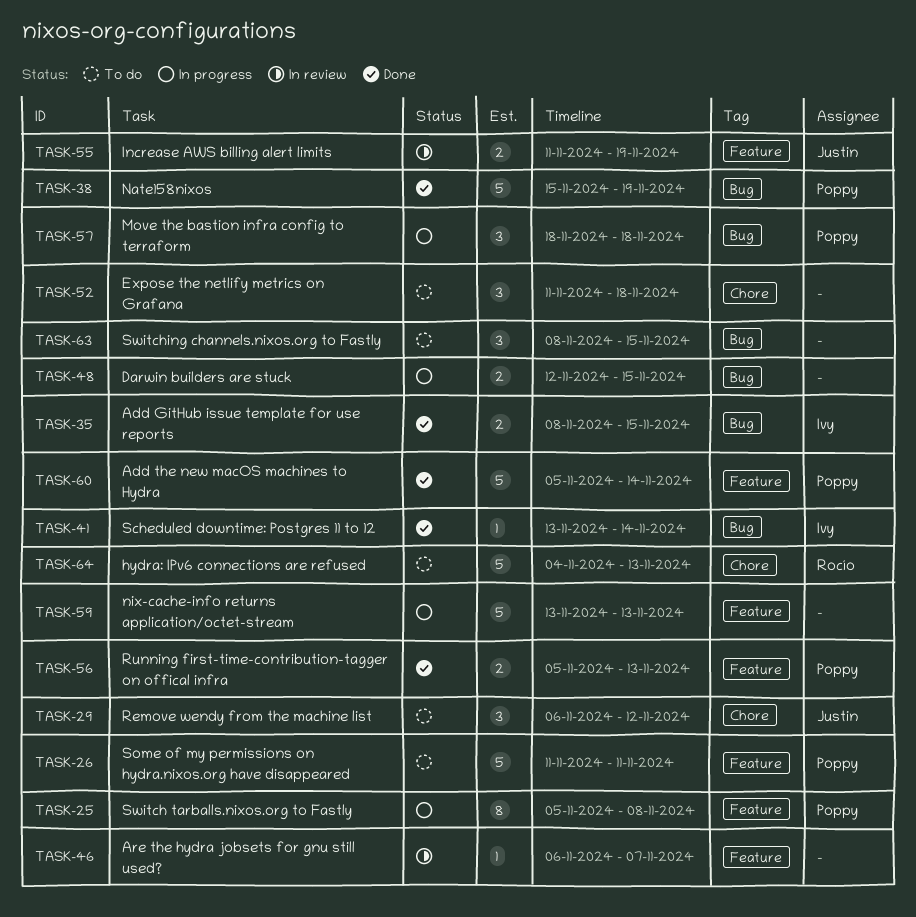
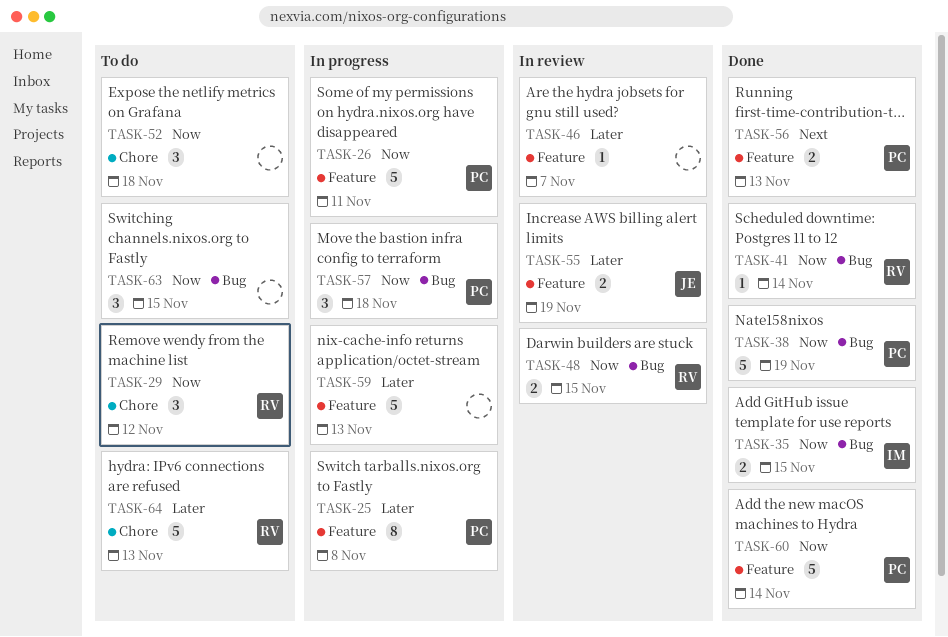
TASK-26, status: To do -> In progress
TASK-29, owner: Justin -> Rocío
TASK-41, owner: Ivy -> Rocío
TASK-48, status: In progress -> In review
TASK-48, owner: none -> Rocío

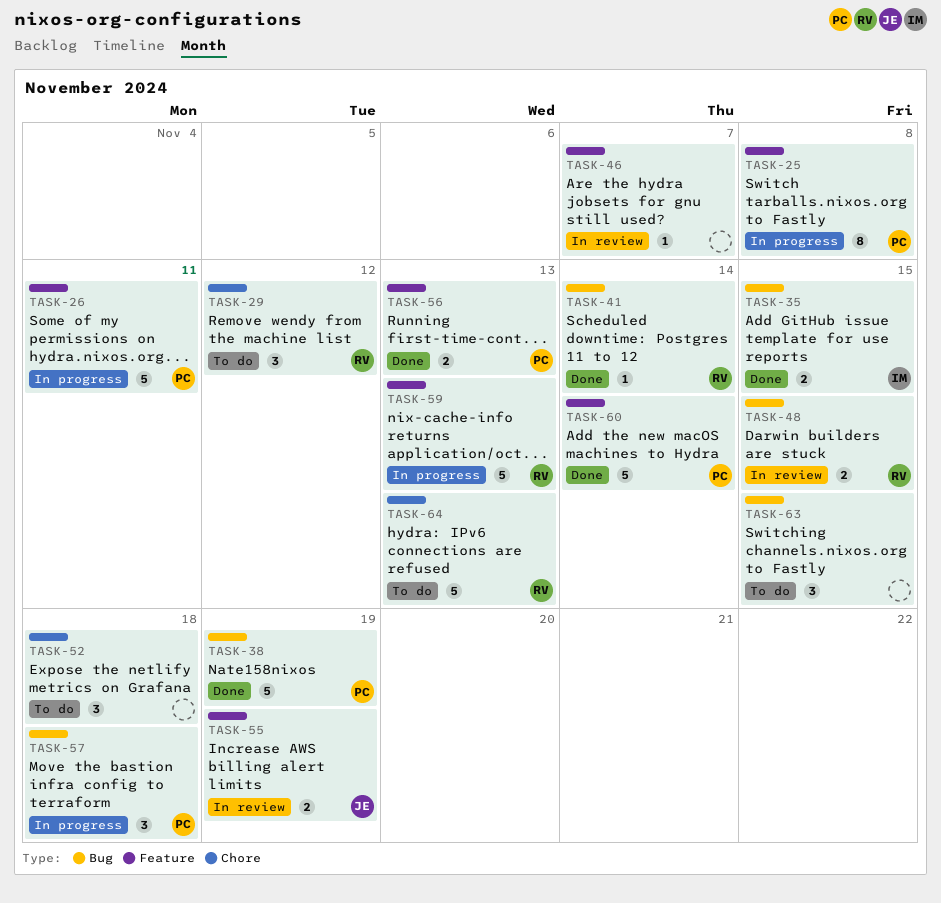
TASK-59, owner: none -> RV

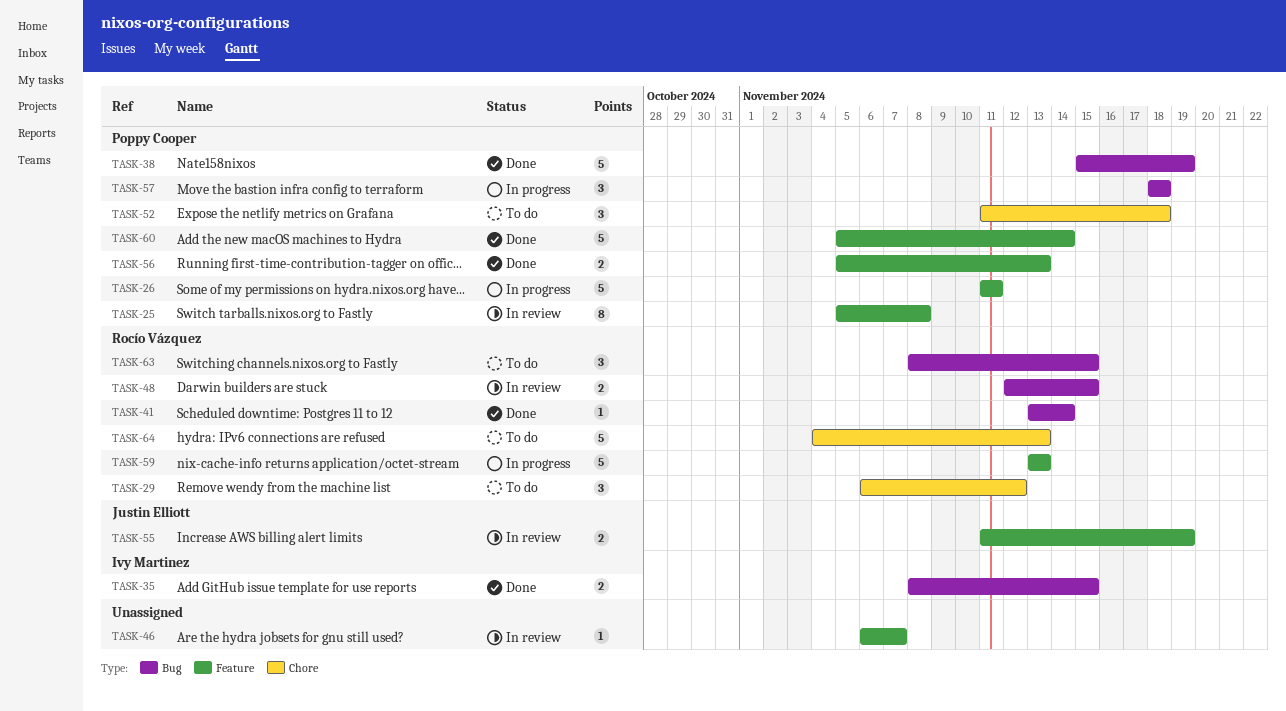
TASK-25, status: In progress -> In review
TASK-52, owner: none -> Poppy Cooper
TASK-63, owner: none -> Rocío Vázquez

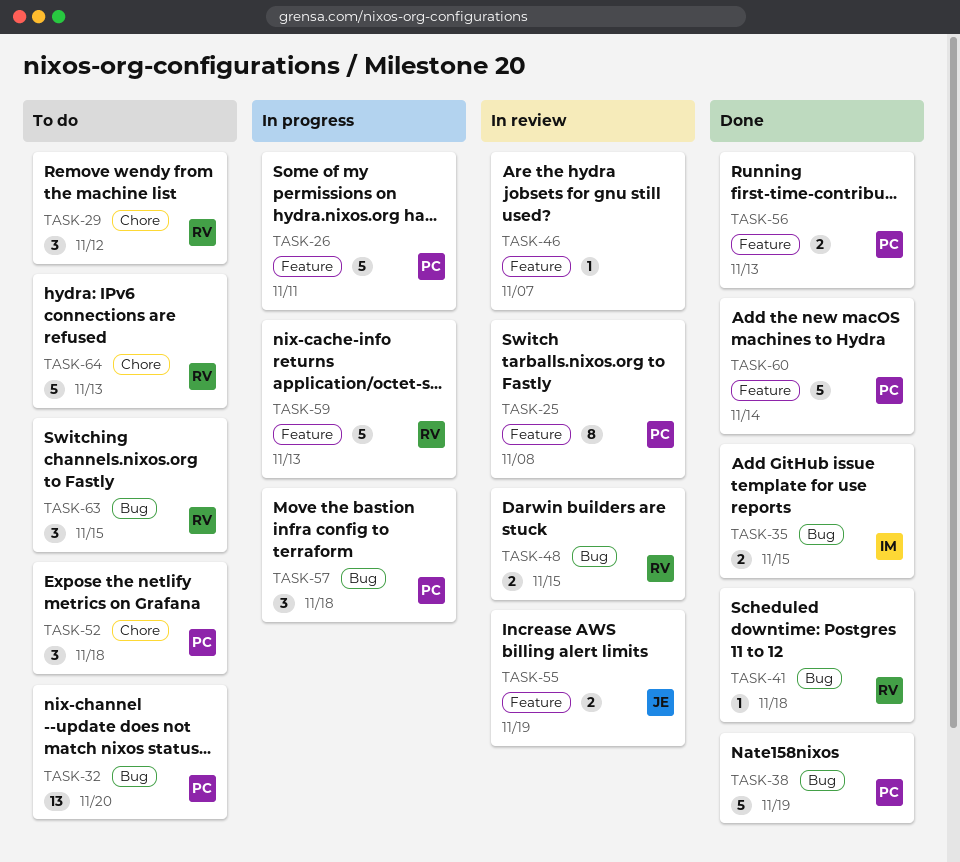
TASK-32: none -> present
TASK-41, due: Nov 14 -> Nov 18

